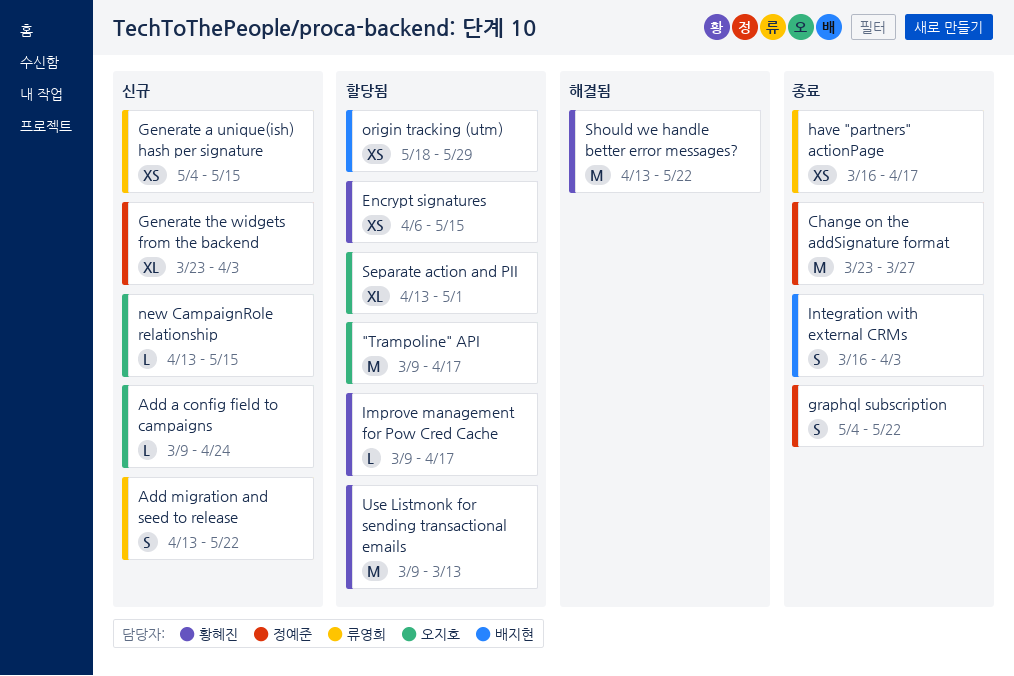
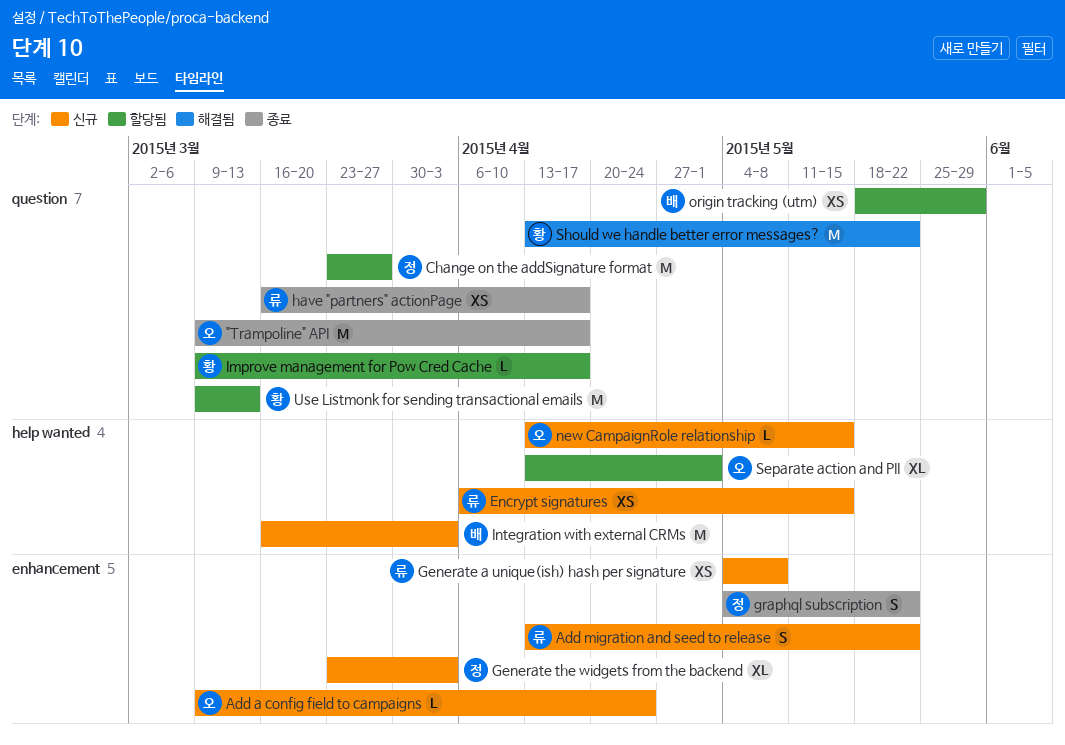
"Trampoline" API, status: 할당됨 -> 종료
Change on the addSignature format, status: 종료 -> 할당됨
Encrypt signatures, status: 할당됨 -> 신규
Encrypt signatures, owner: 황혜진 -> 류영희
Generate a unique(ish) hash per signature, due: May 15 -> May 8
Integration with external CRMs, status: 종료 -> 신규
Integration with external CRMs, estimate: S -> M

